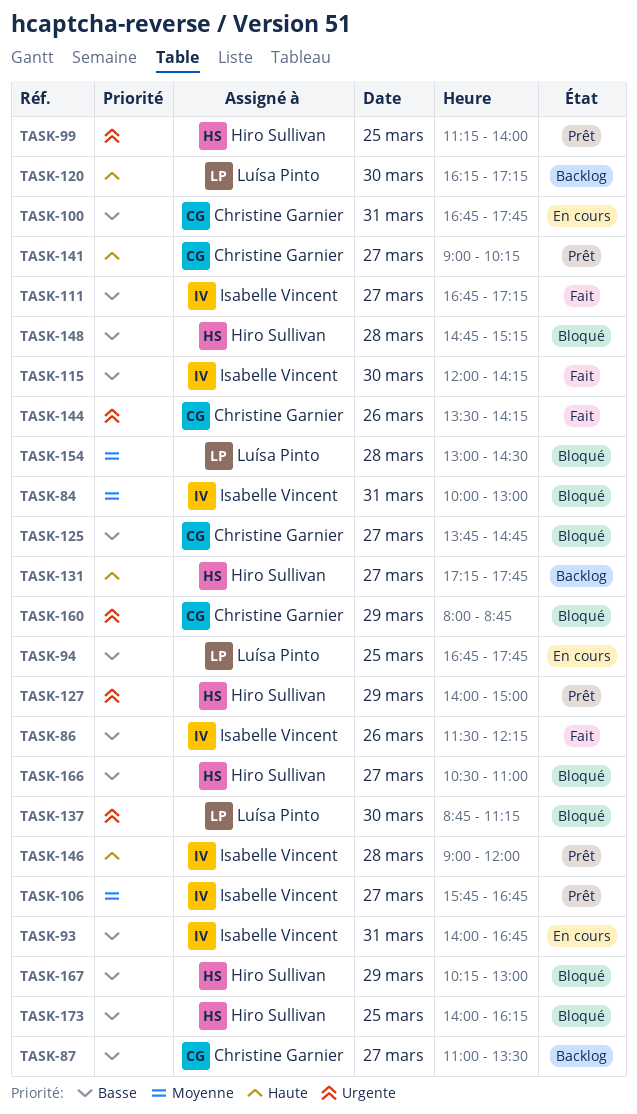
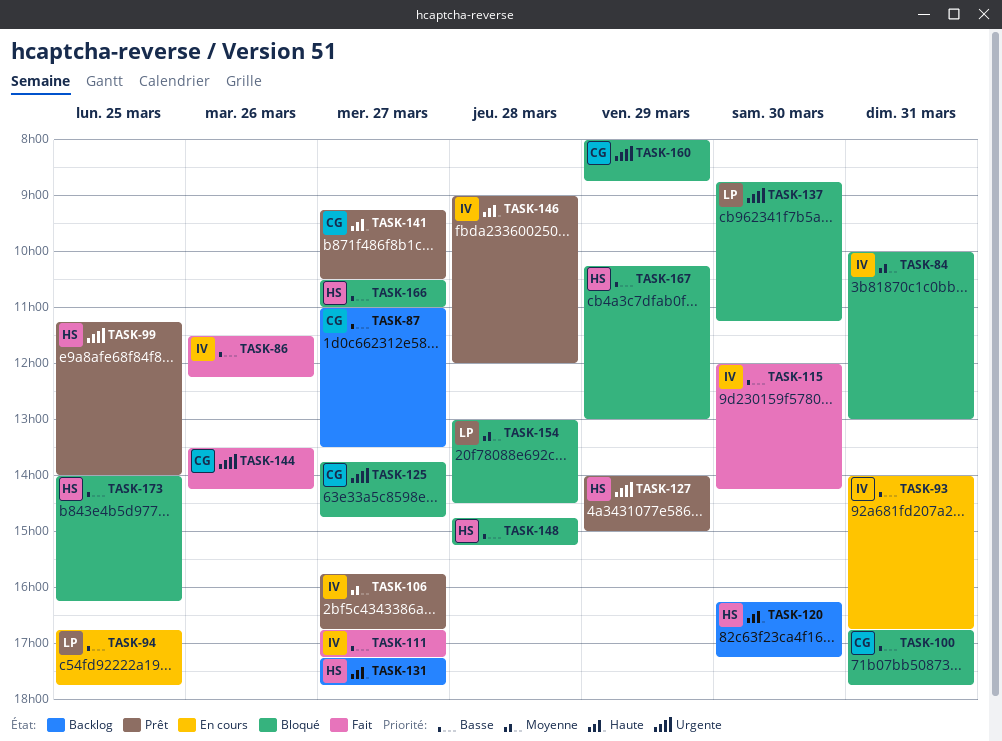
TASK-100, status: En cours -> Bloqué
TASK-120, owner: Luísa Pinto -> Hiro Sullivan
TASK-125, priority: Basse -> Urgente
TASK-141, begins: 09:00 -> 09:15
TASK-141, ends: 10:15 -> 10:30

